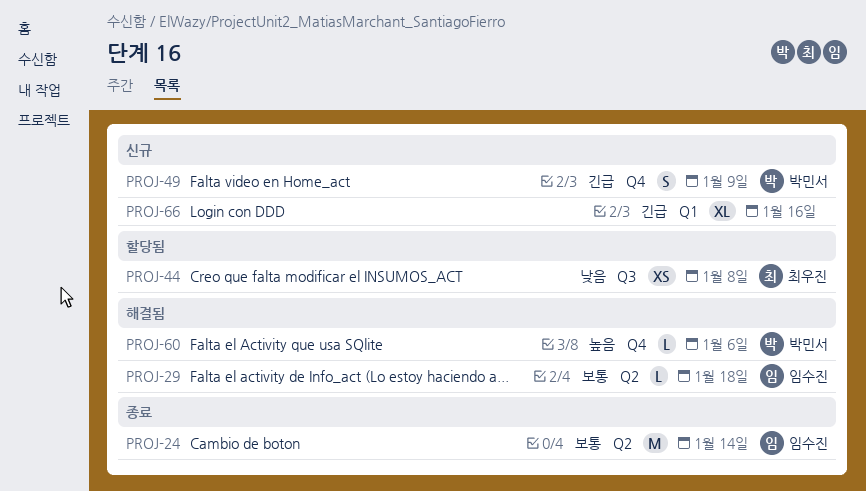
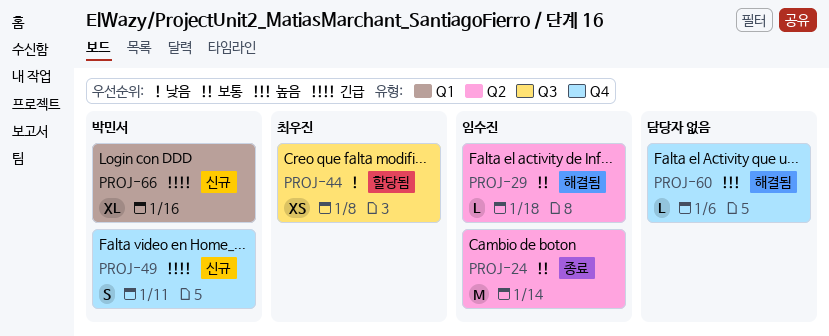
PROJ-49, due: Jan 9 -> Jan 11
PROJ-60, owner: 박민서 -> none
PROJ-66, owner: none -> 박민서

